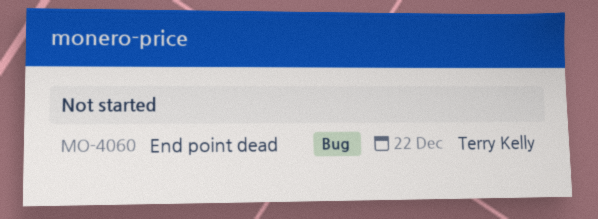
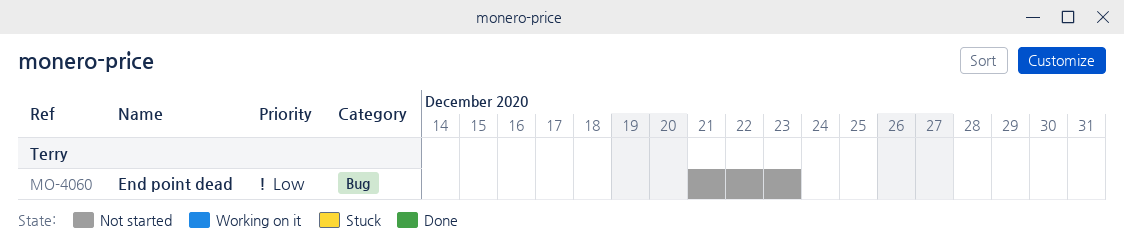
MO-4060, due: Dec 22 -> Dec 23

